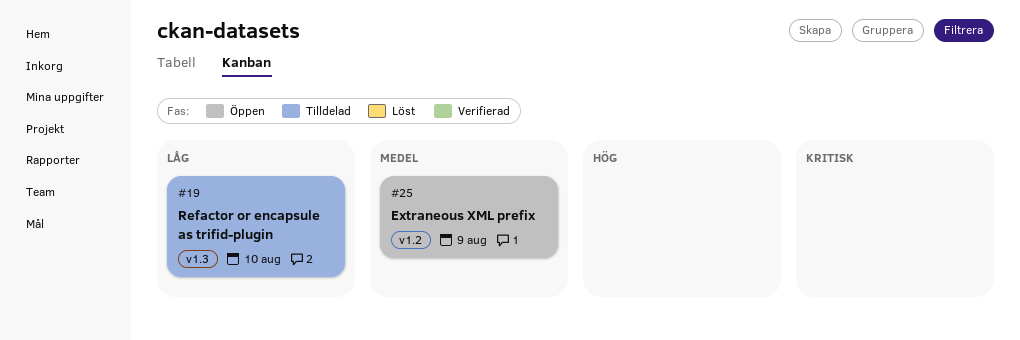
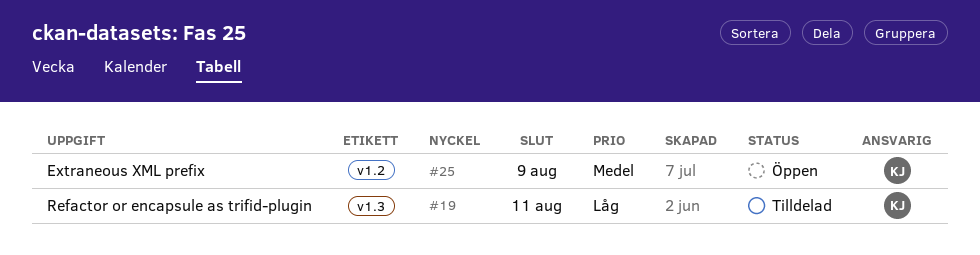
#19, due: Aug 10 -> Aug 11

